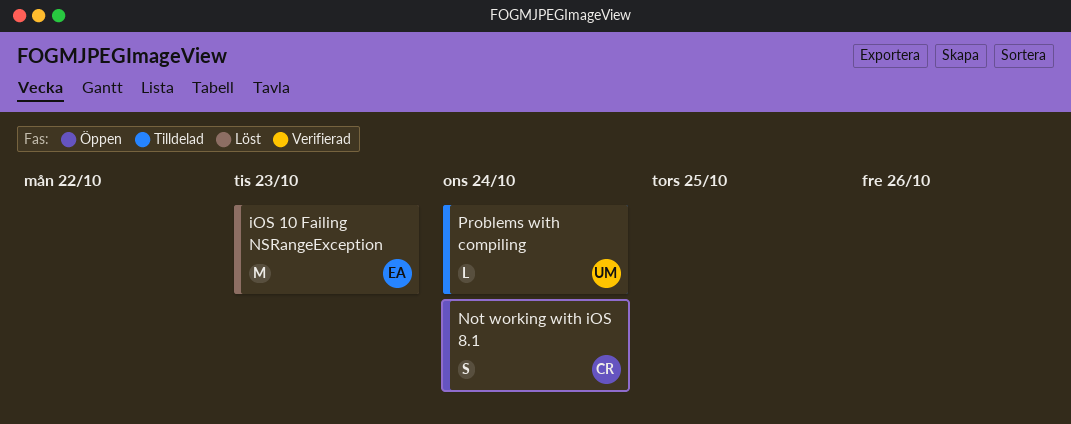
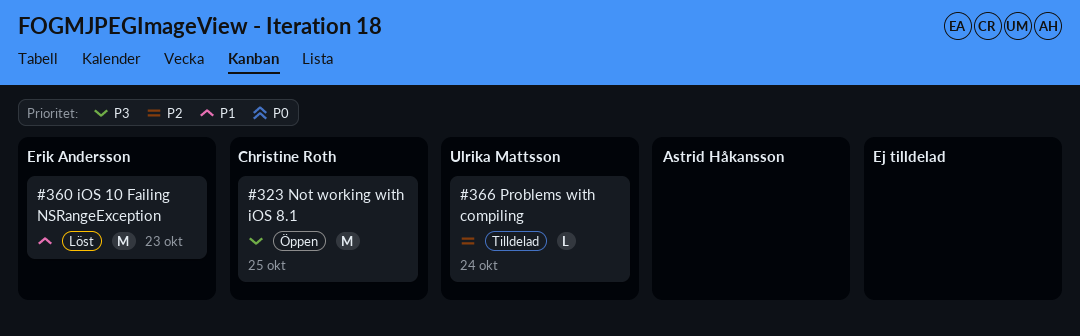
Not working with iOS 8.1, estimate: S -> M
Not working with iOS 8.1, due: Oct 24 -> Oct 25

